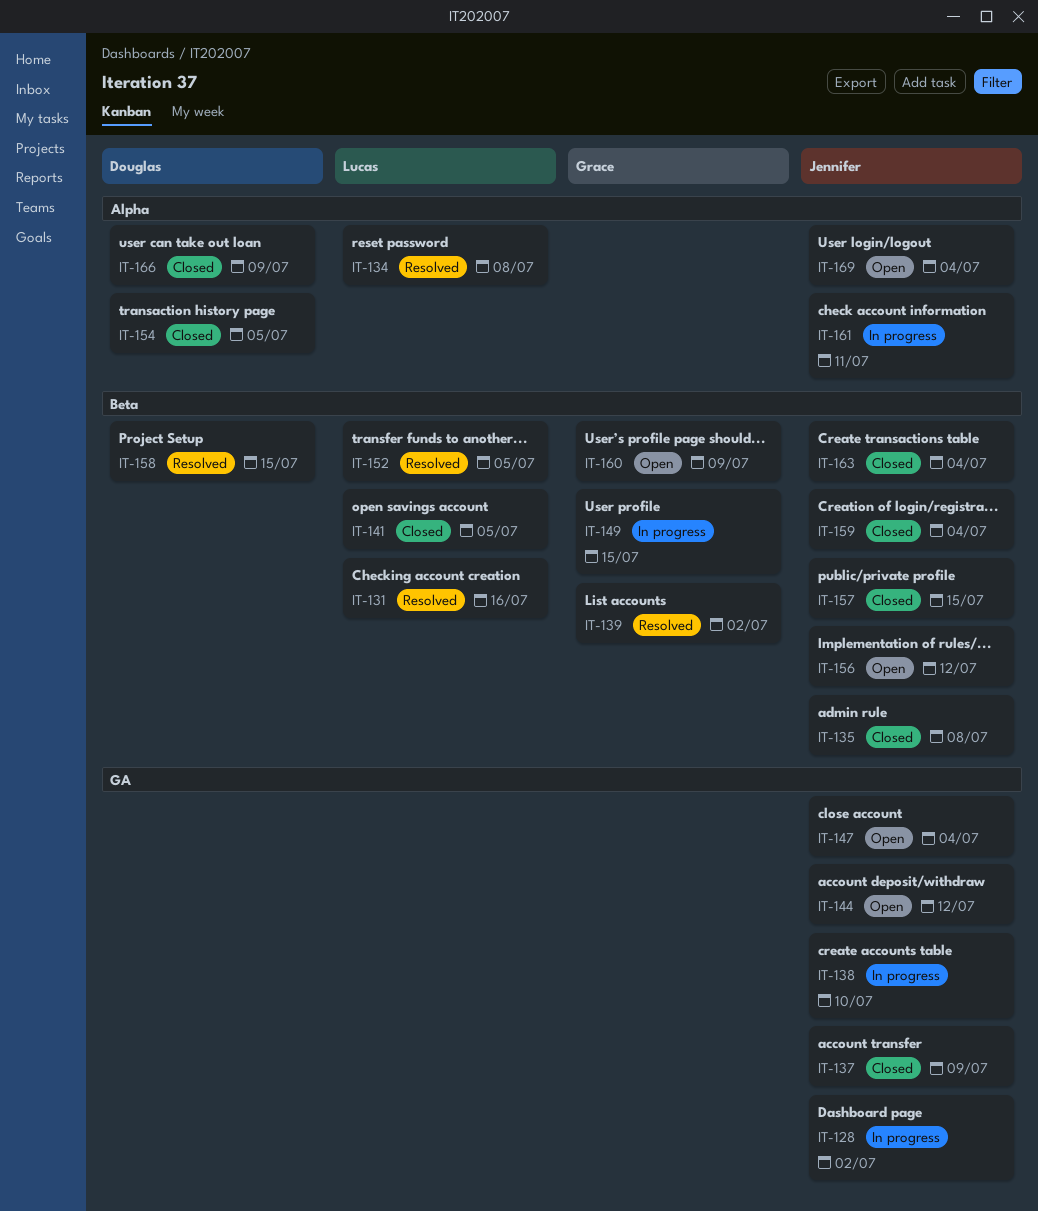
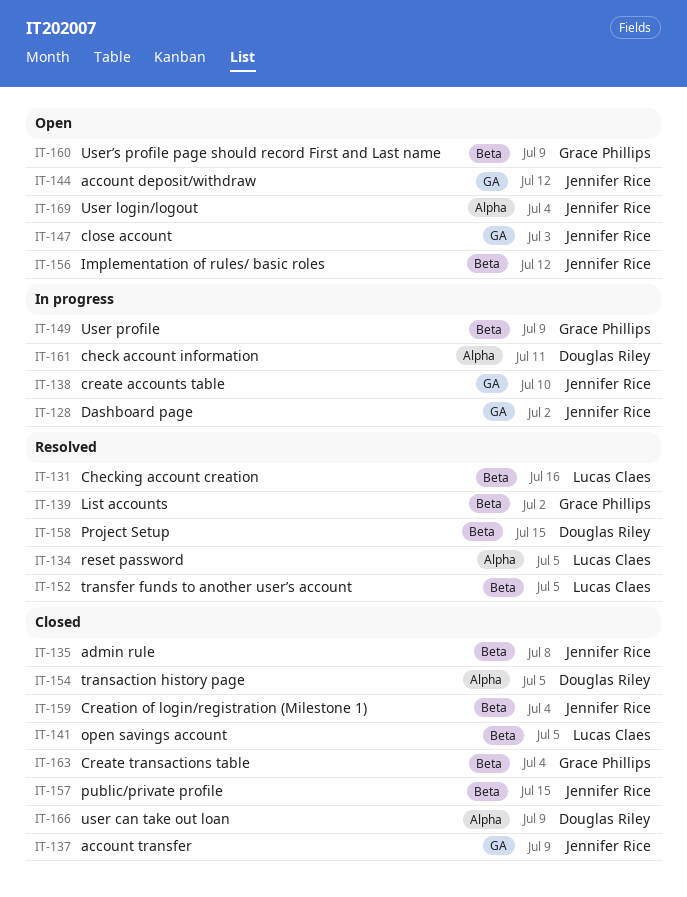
IT-134, due: Jul 8 -> Jul 5
IT-147, due: Jul 4 -> Jul 3
IT-149, due: Jul 15 -> Jul 9
IT-161, owner: Jennifer Rice -> Douglas Riley
IT-163, owner: Jennifer Rice -> Grace Phillips

